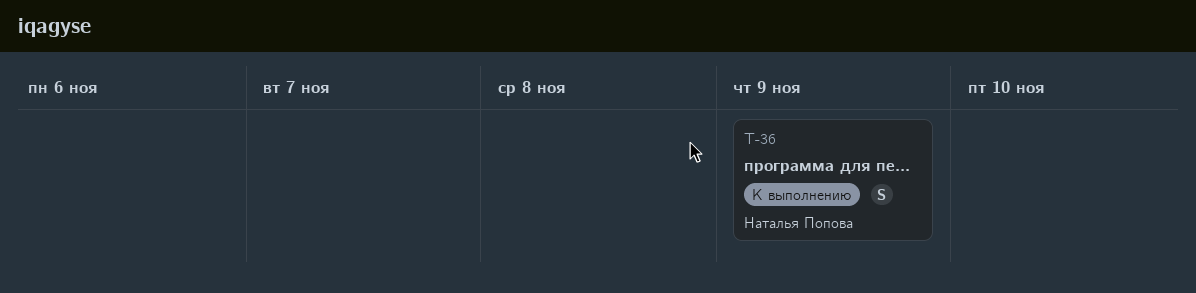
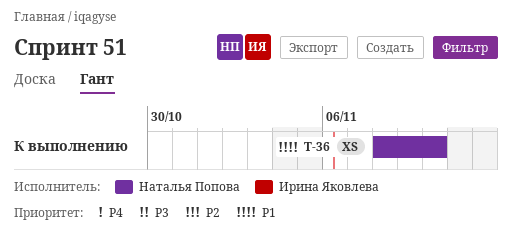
T-36, estimate: S -> XS
T-36, due: Nov 9 -> Nov 10

